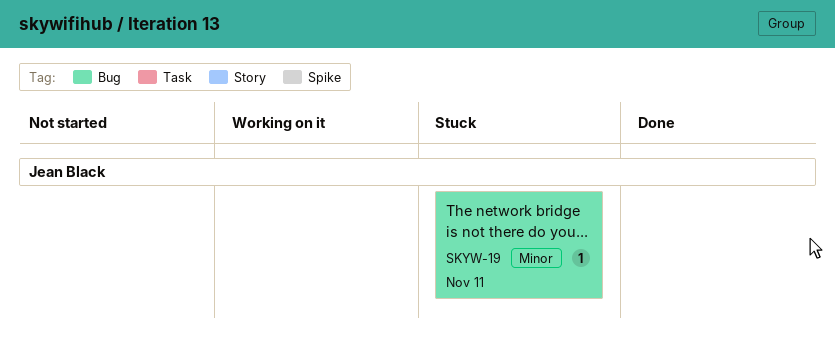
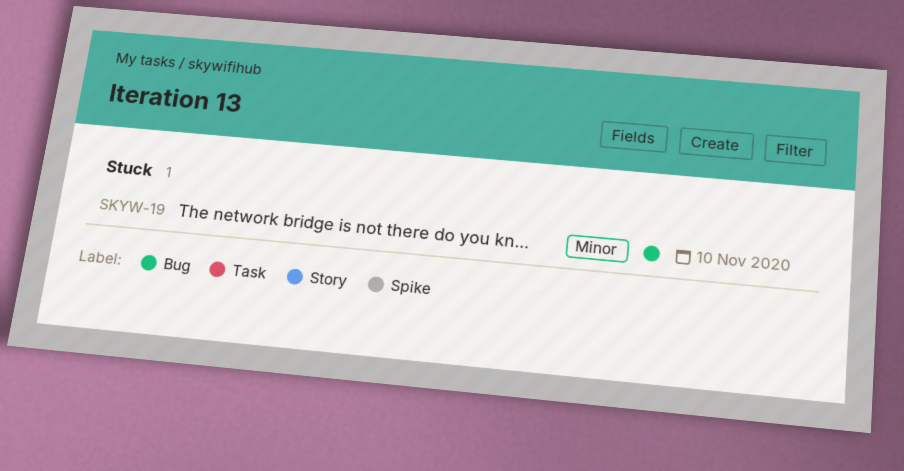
SKYW-19, due: Nov 11 -> Nov 10

